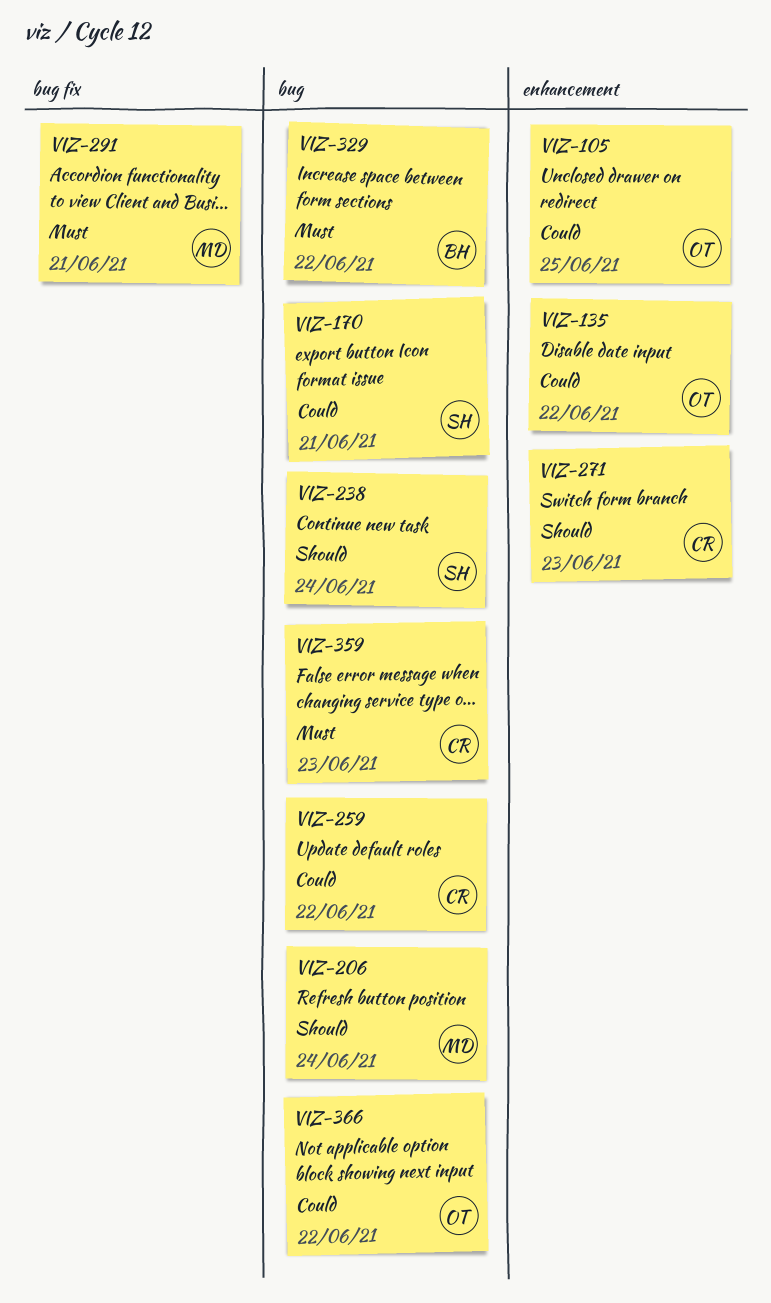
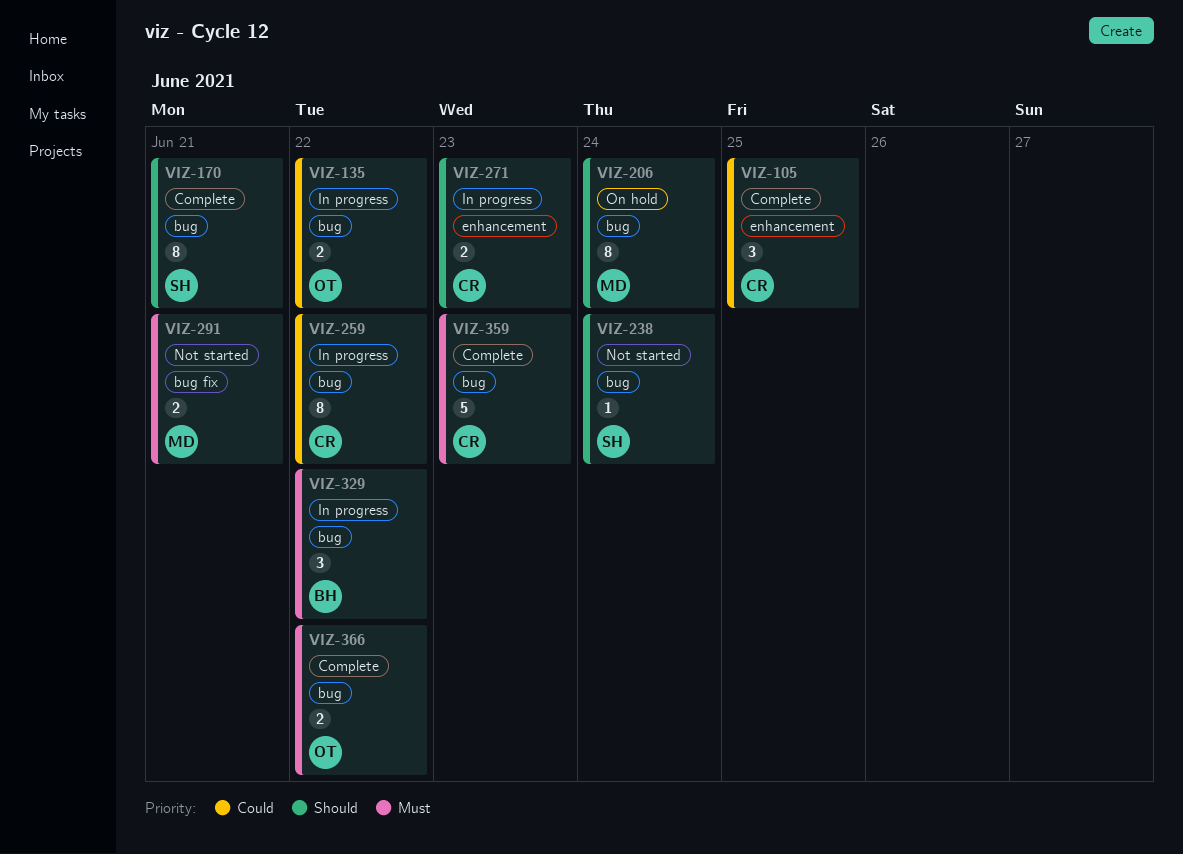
VIZ-105, owner: OT -> CR
VIZ-135, label: enhancement -> bug
VIZ-170, priority: Could -> Should
VIZ-366, priority: Could -> Must

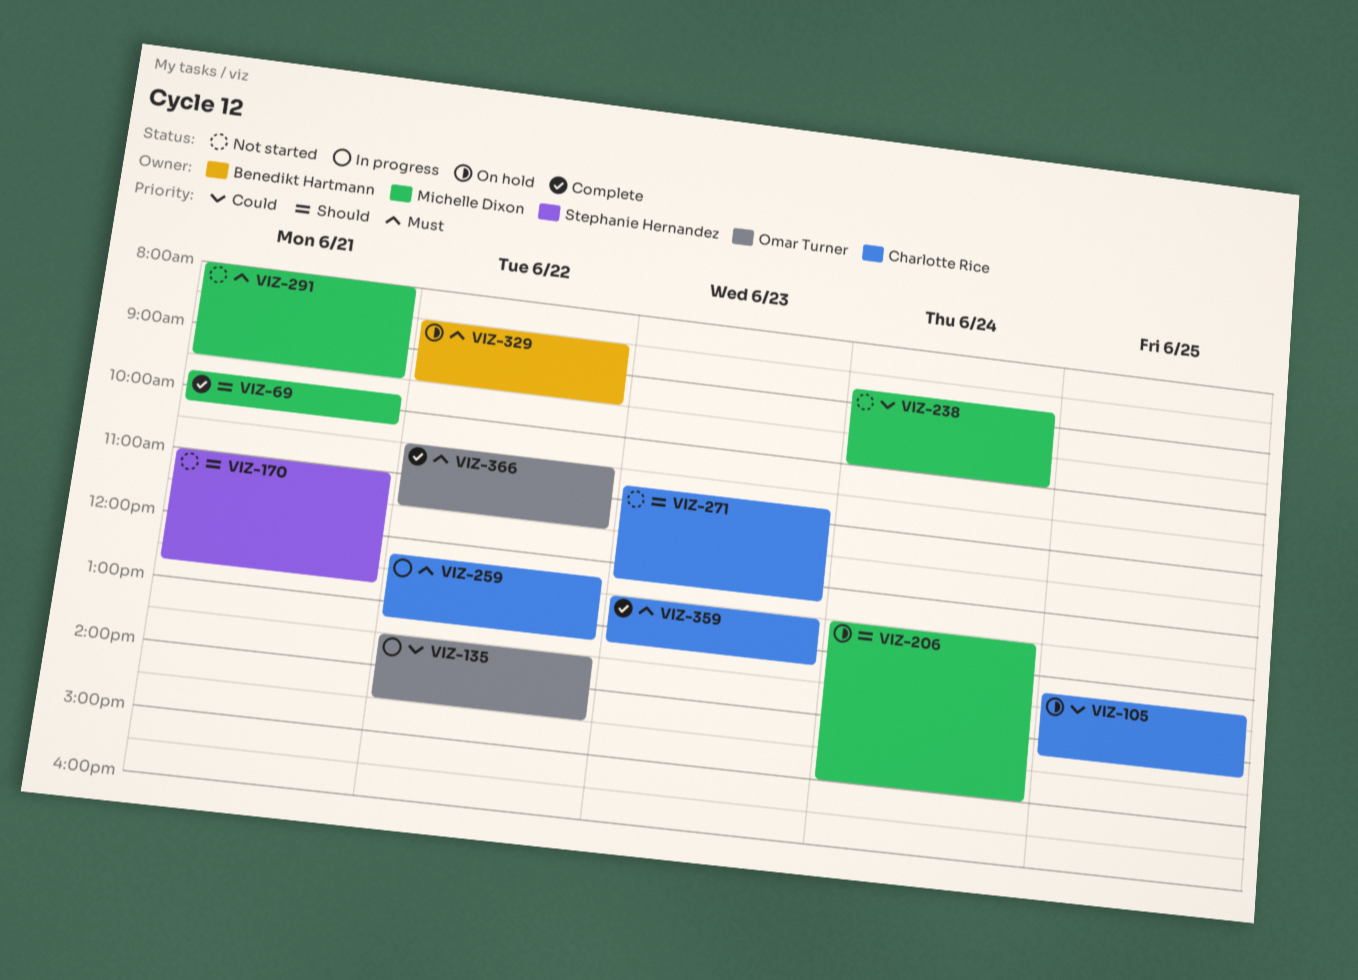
VIZ-69: none -> present
VIZ-105, status: Complete -> On hold
VIZ-170, status: Complete -> Not started
VIZ-238, owner: Stephanie Hernandez -> Michelle Dixon
VIZ-238, priority: Should -> Could
VIZ-259, priority: Could -> Must
VIZ-271, status: In progress -> Not started
VIZ-329, status: In progress -> On hold

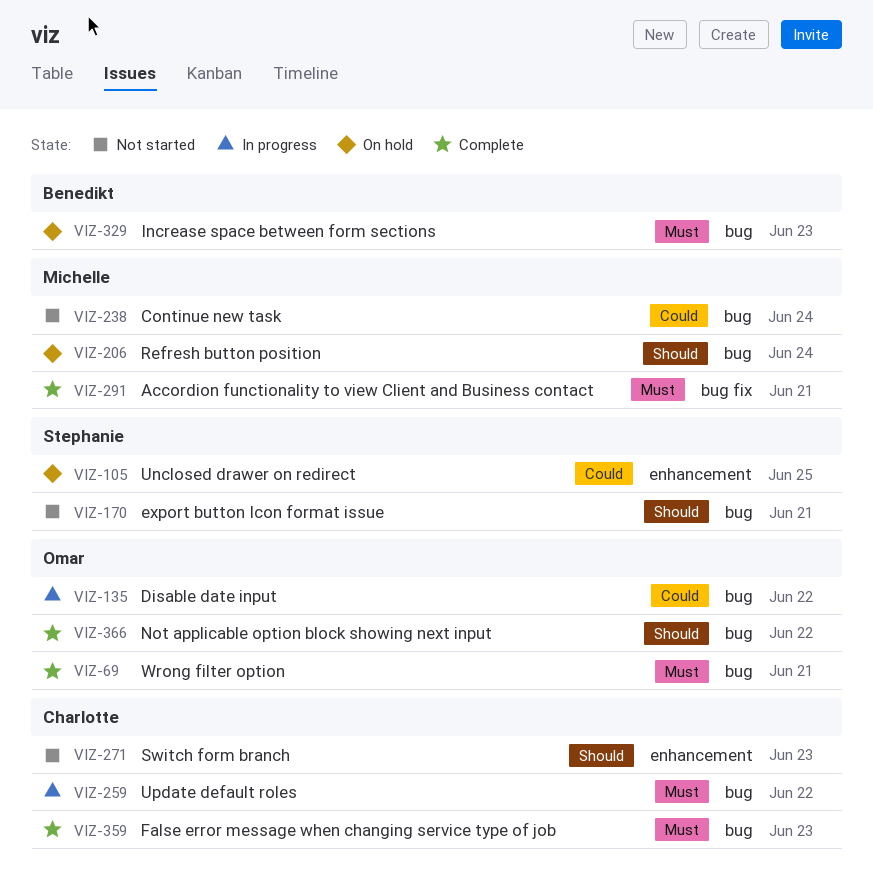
VIZ-69, owner: Michelle Dixon -> Omar Turner
VIZ-69, priority: Should -> Must
VIZ-105, owner: Charlotte Rice -> Stephanie Hernandez
VIZ-291, status: Not started -> Complete
VIZ-329, day: Jun 22 -> Jun 23
VIZ-366, priority: Must -> Should

